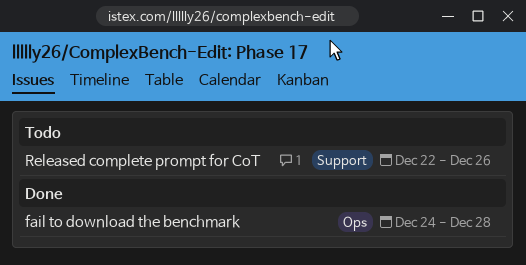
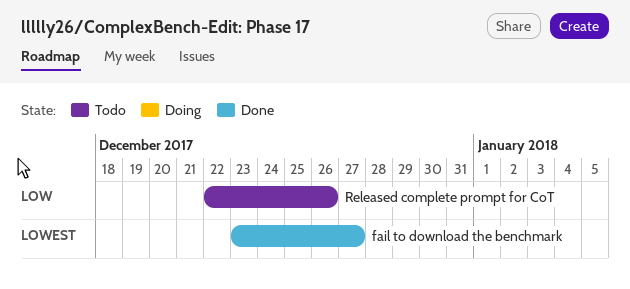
fail to download the benchmark, start: Dec 24 -> Dec 23
fail to download the benchmark, due: Dec 28 -> Dec 27

